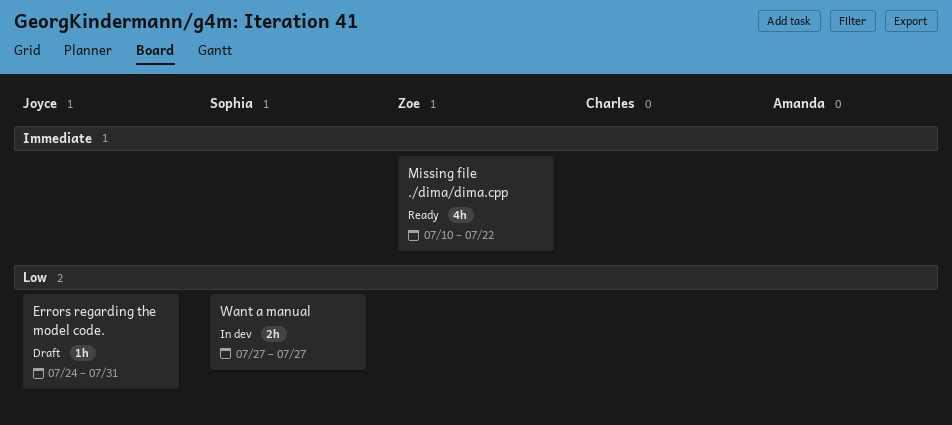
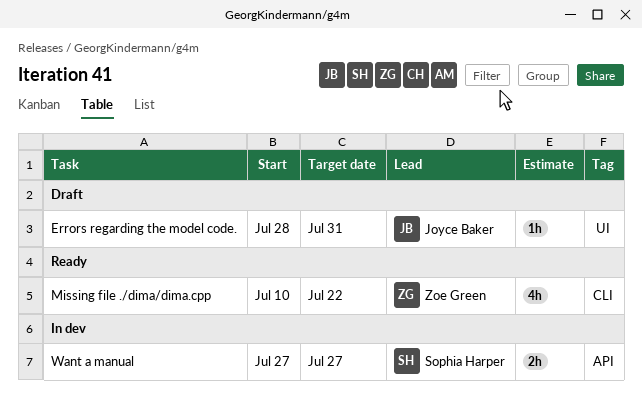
Errors regarding the model code., start: Jul 24 -> Jul 28

